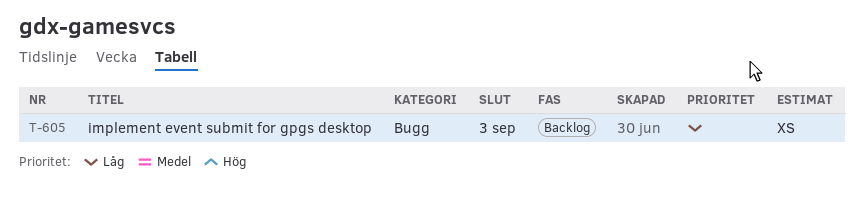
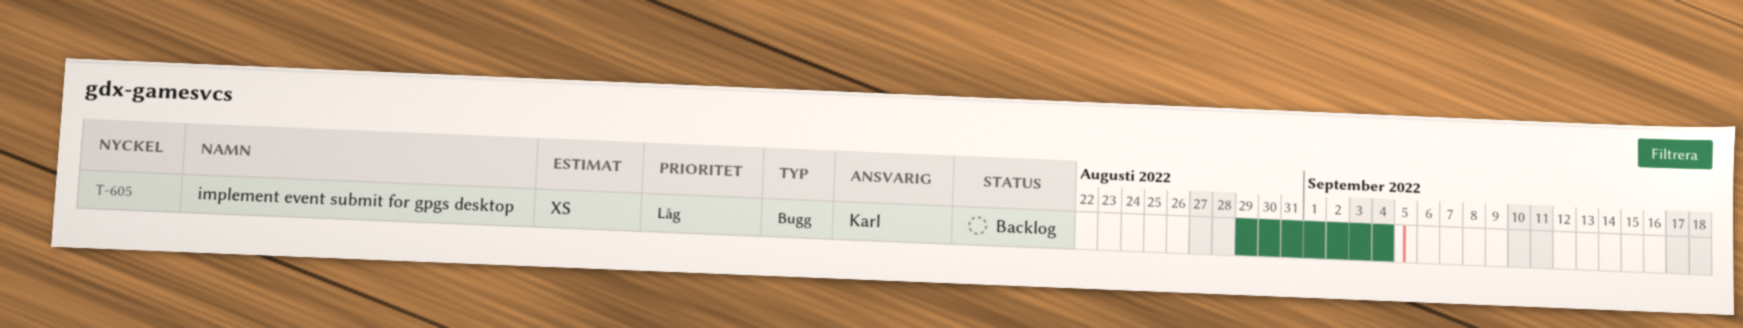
T-605, due: Sep 3 -> Sep 4

